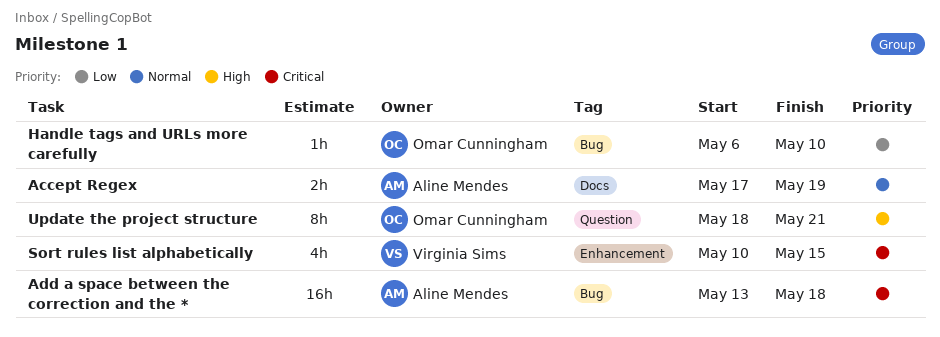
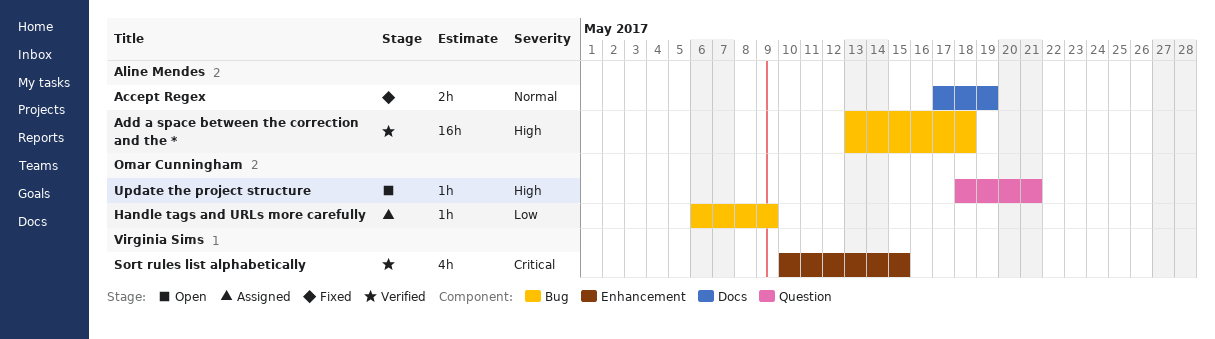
Add a space between the correction and the *, priority: Critical -> High
Handle tags and URLs more carefully, due: May 10 -> May 9
Update the project structure, estimate: 8h -> 1h

